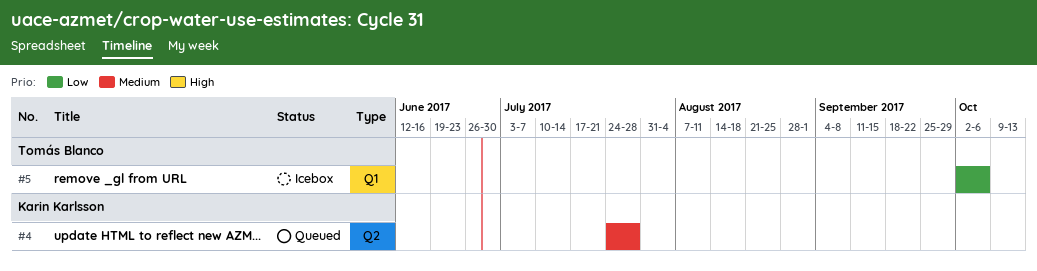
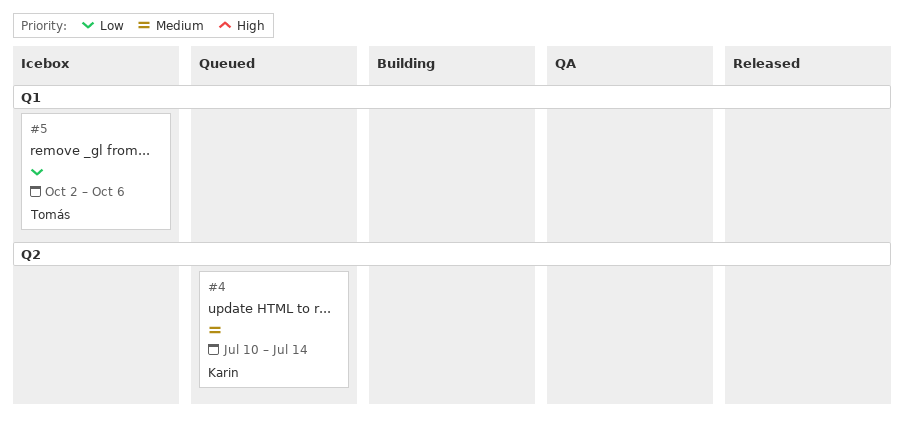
#4, start: Jul 24 -> Jul 10
#4, due: Jul 28 -> Jul 14

